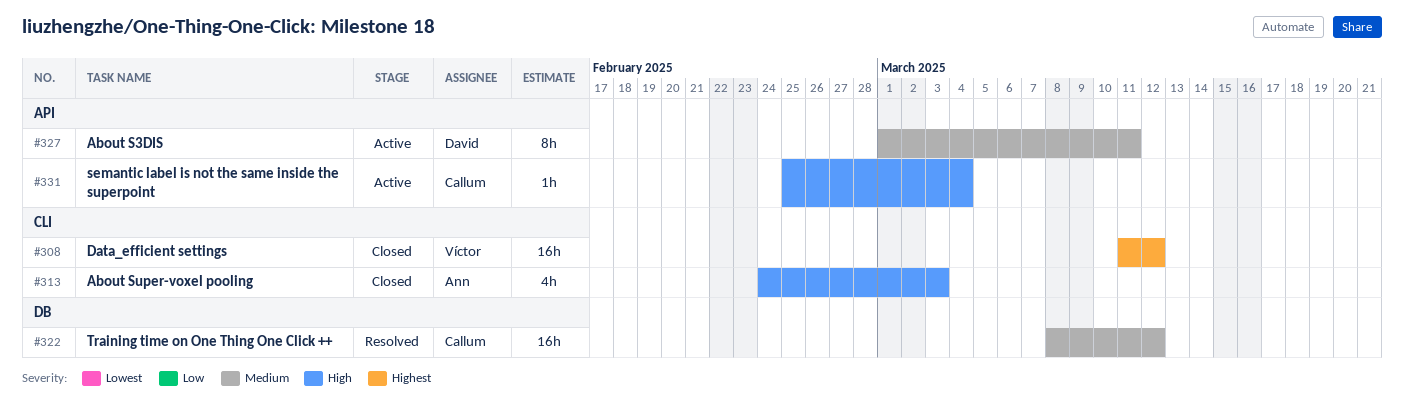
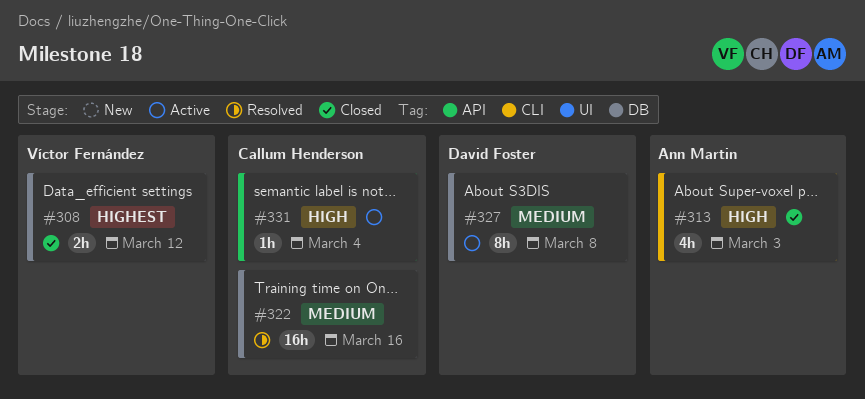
#308, label: CLI -> DB
#308, estimate: 16h -> 2h
#322, due: Mar 12 -> Mar 16
#327, label: API -> DB
#327, due: Mar 11 -> Mar 8

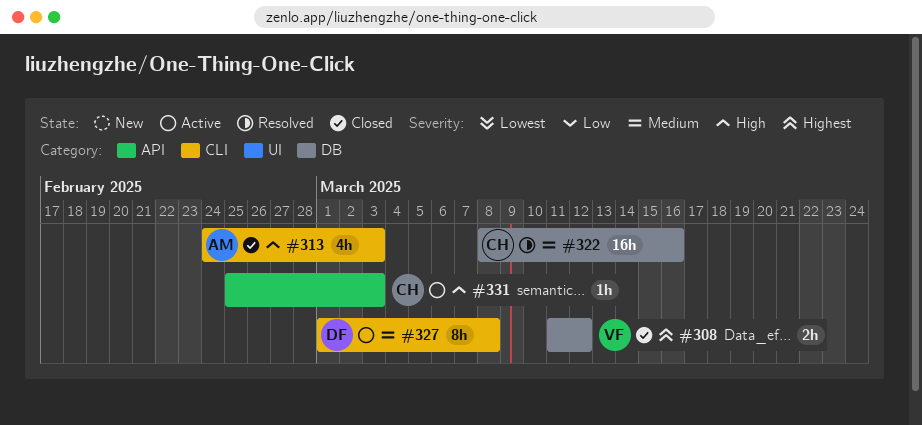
#327, label: DB -> CLI
#331, due: Mar 4 -> Mar 3

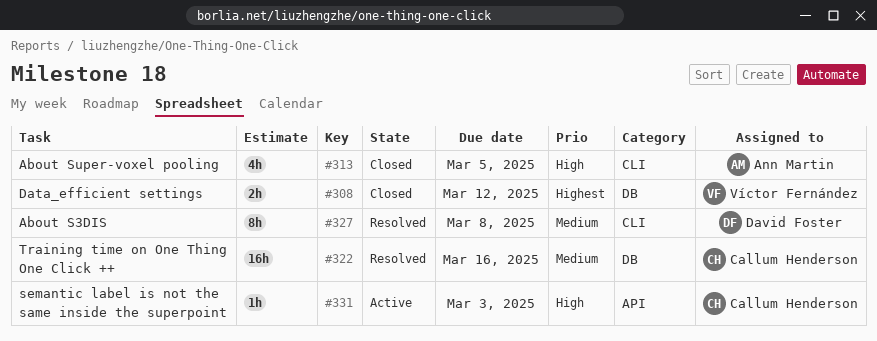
#313, due: Mar 3 -> Mar 5
#327, status: Active -> Resolved

